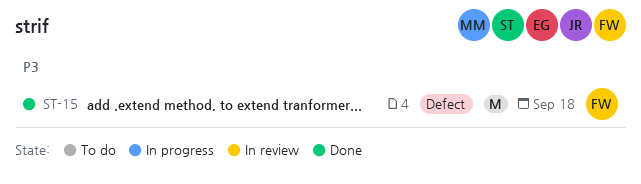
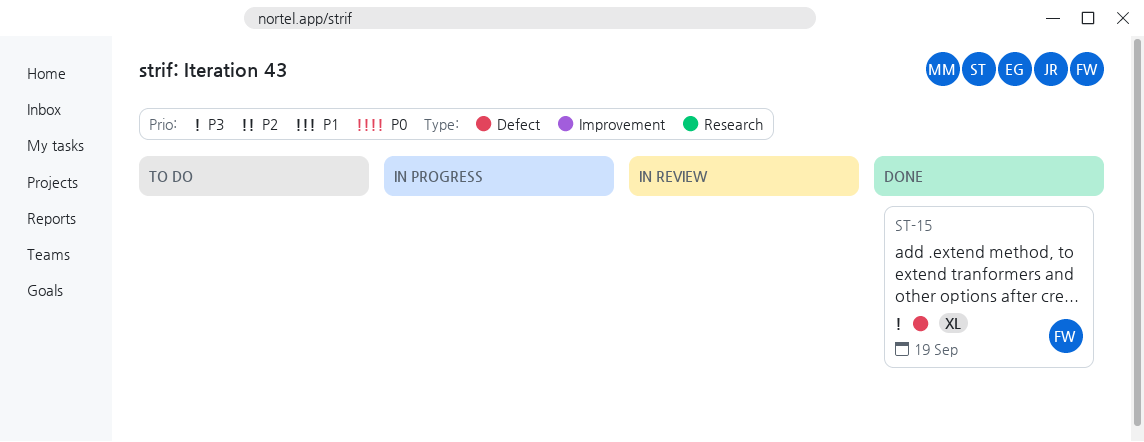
ST-15, estimate: M -> XL
ST-15, due: Sep 18 -> Sep 19

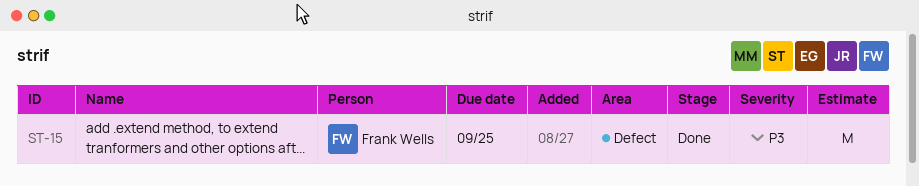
ST-15, estimate: XL -> M
ST-15, due: Sep 19 -> Sep 25

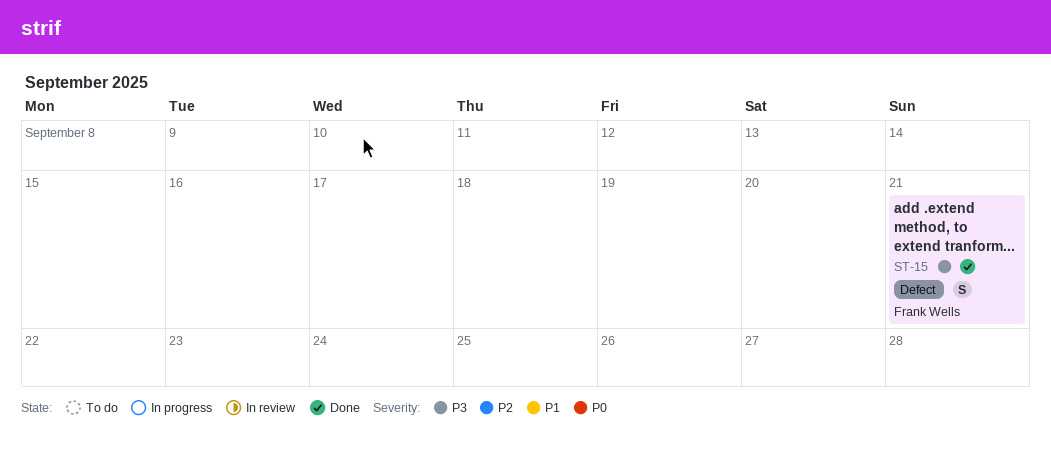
ST-15, estimate: M -> S
ST-15, due: Sep 25 -> Sep 21

